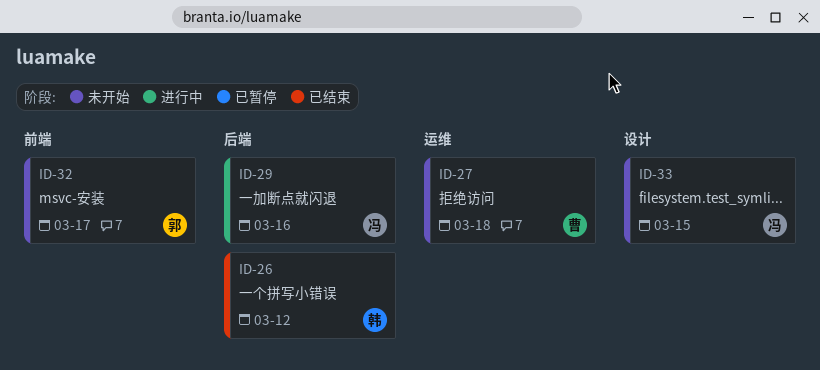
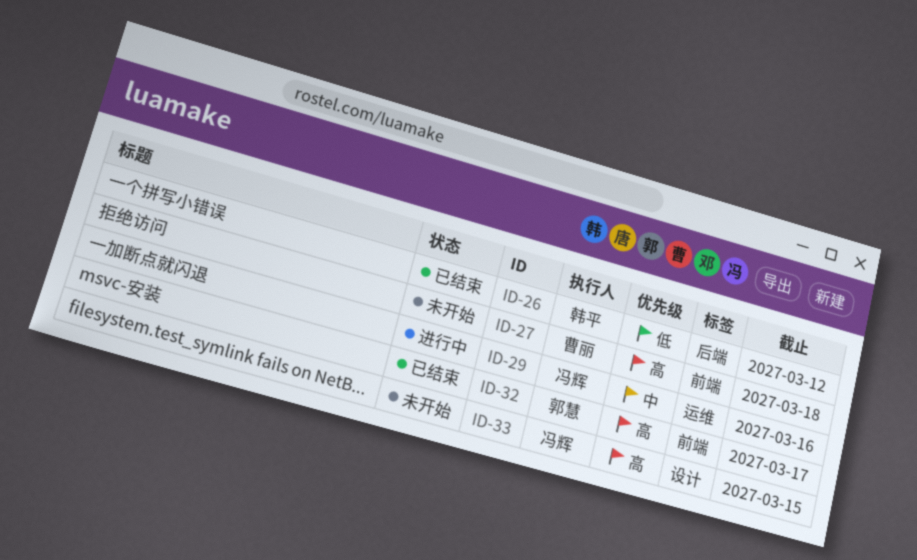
ID-27, label: 运维 -> 前端
ID-29, label: 后端 -> 运维
ID-32, status: 未开始 -> 已结束

